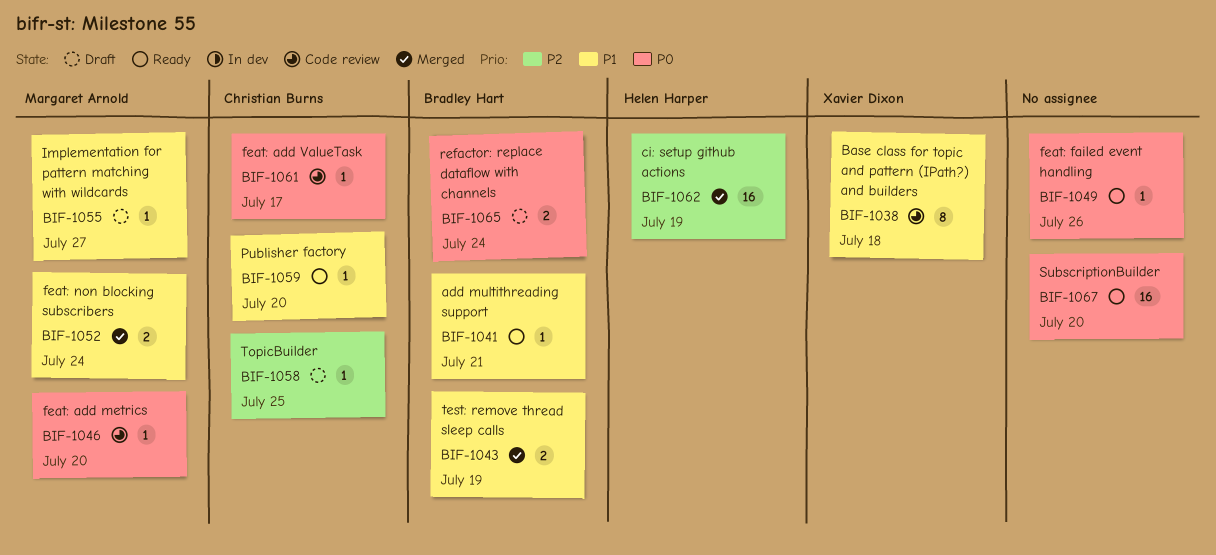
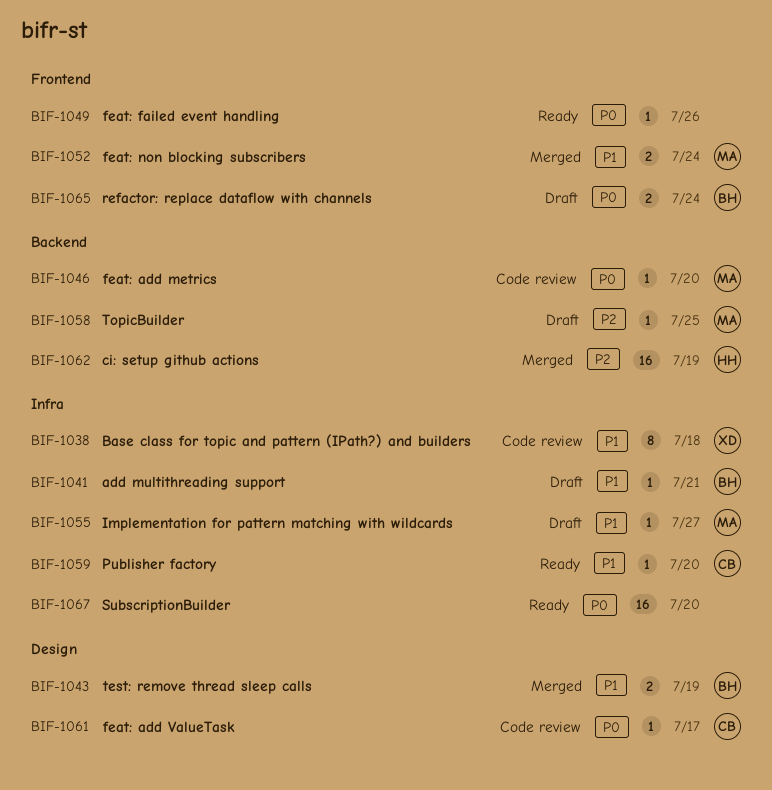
BIF-1041, status: Ready -> Draft
BIF-1058, owner: Christian Burns -> Margaret Arnold

